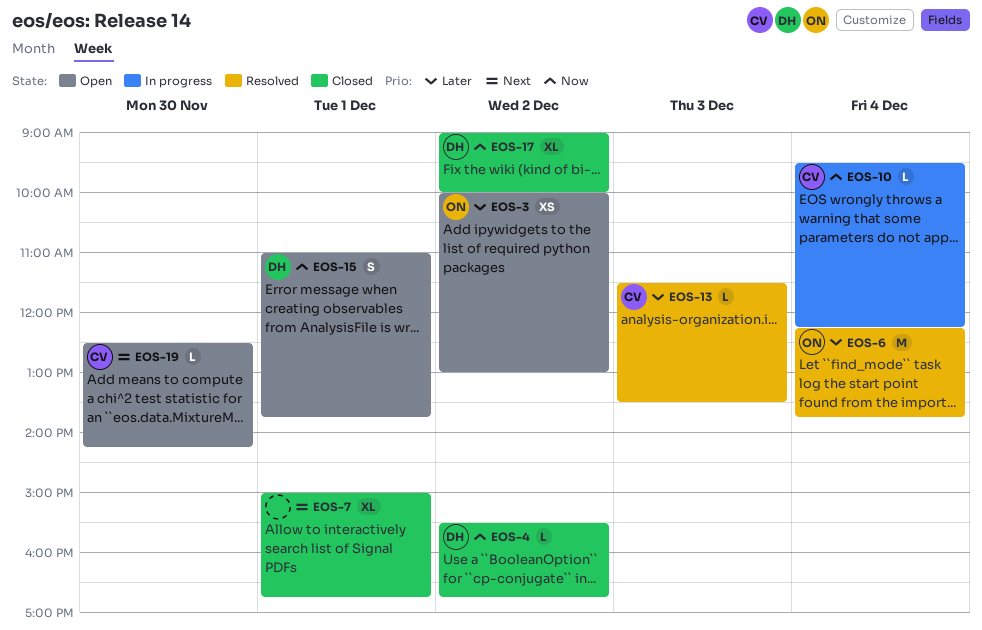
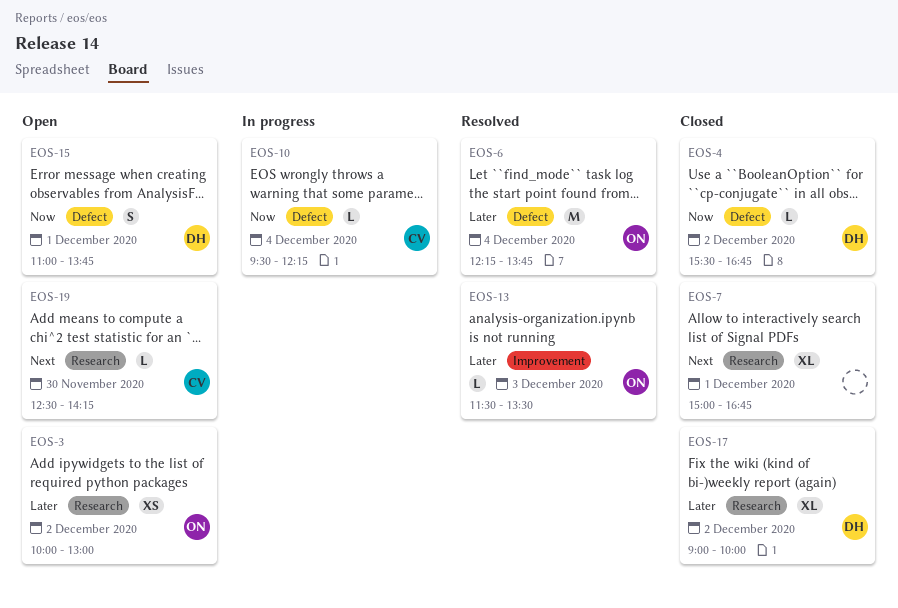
EOS-13, owner: CV -> ON
EOS-17, priority: Now -> Later

